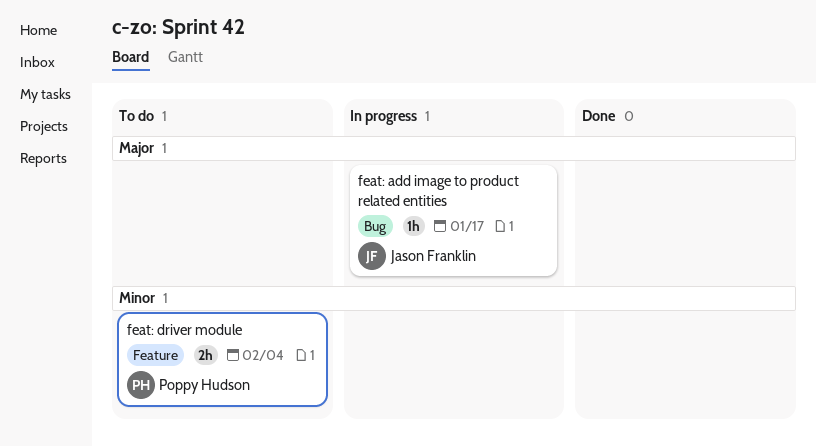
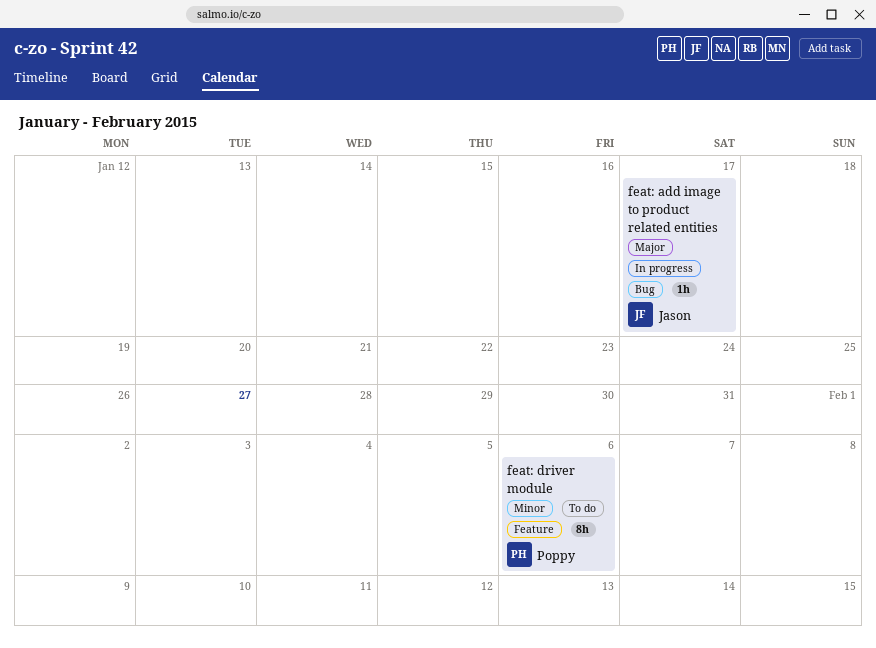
feat: driver module, estimate: 2h -> 8h
feat: driver module, due: Feb 4 -> Feb 6

